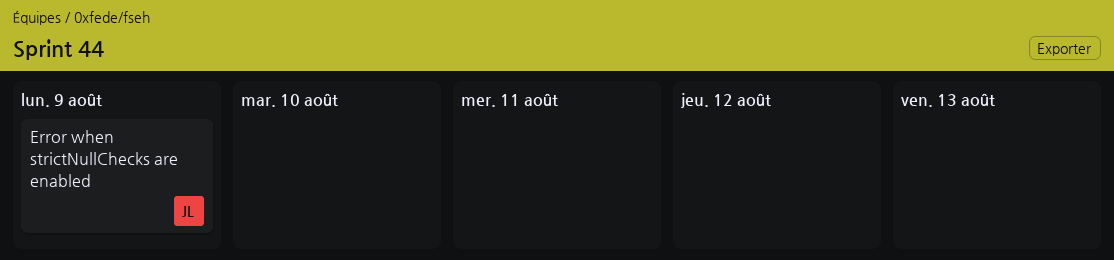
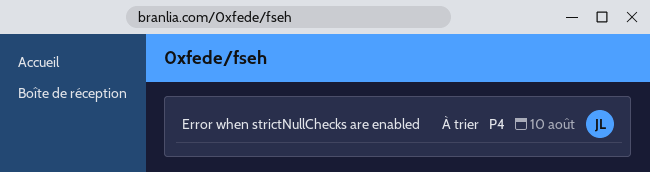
Error when strictNullChecks are enabled, due: Aug 9 -> Aug 10

